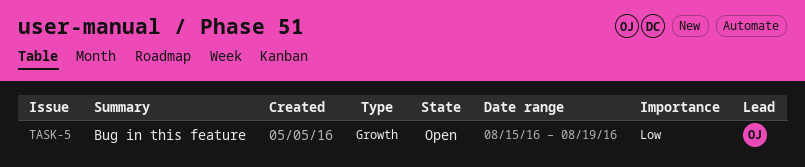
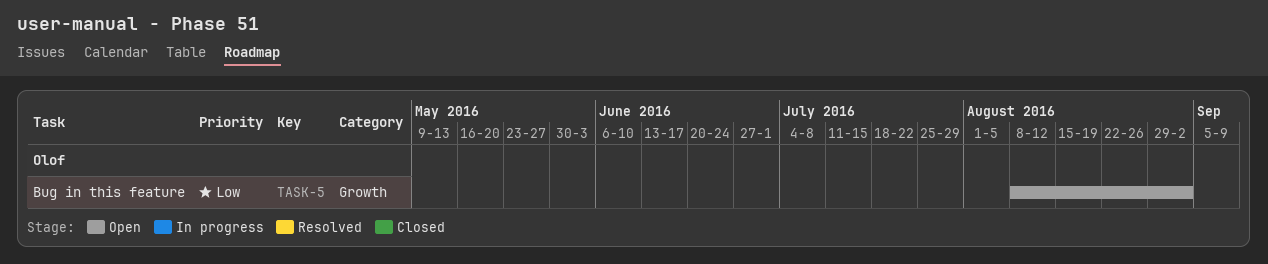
TASK-5, start: Aug 15 -> Aug 8
TASK-5, due: Aug 19 -> Sep 2

